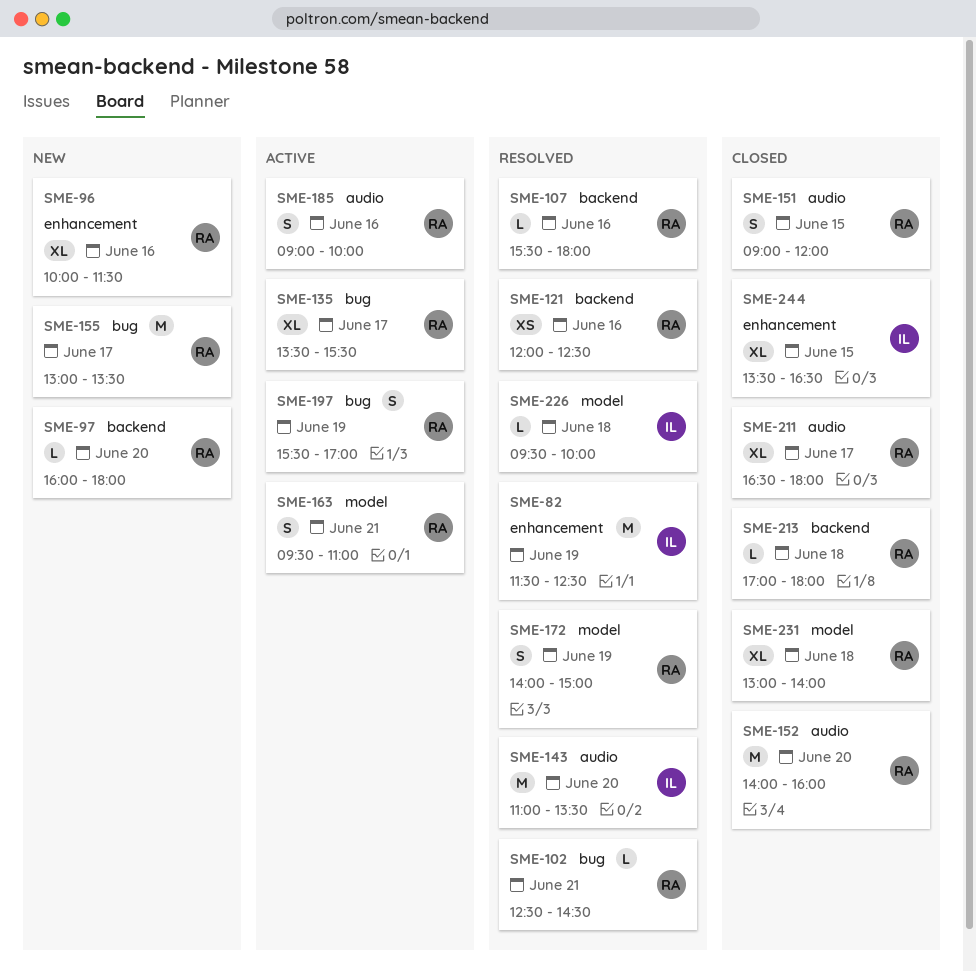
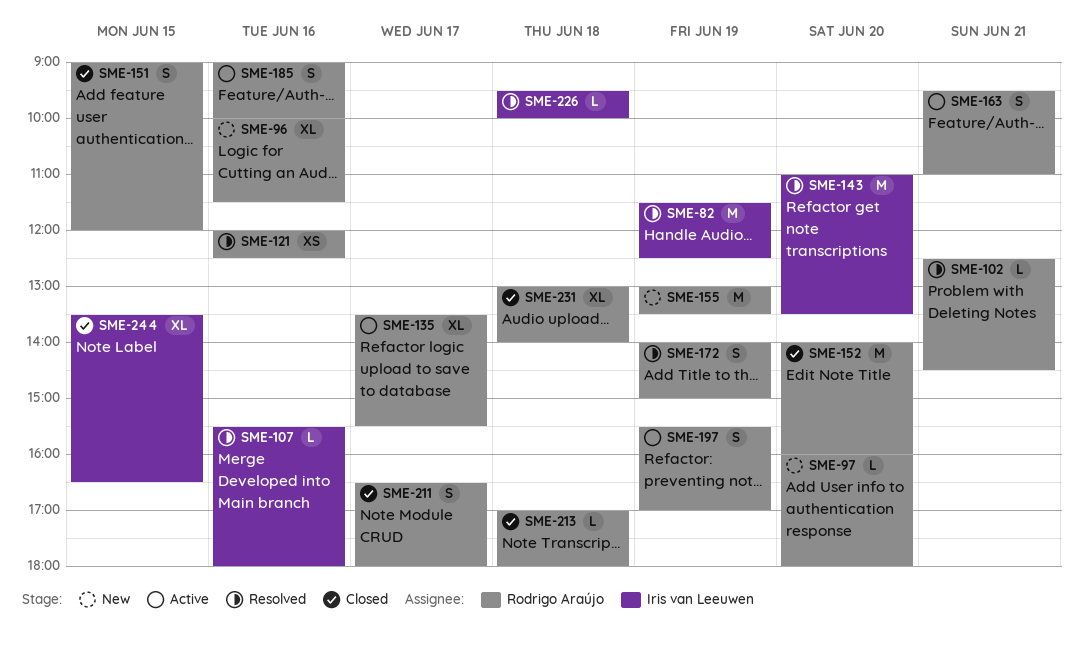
SME-107, owner: Rodrigo Araújo -> Iris van Leeuwen
SME-155, day: Jun 17 -> Jun 19
SME-211, estimate: XL -> S

